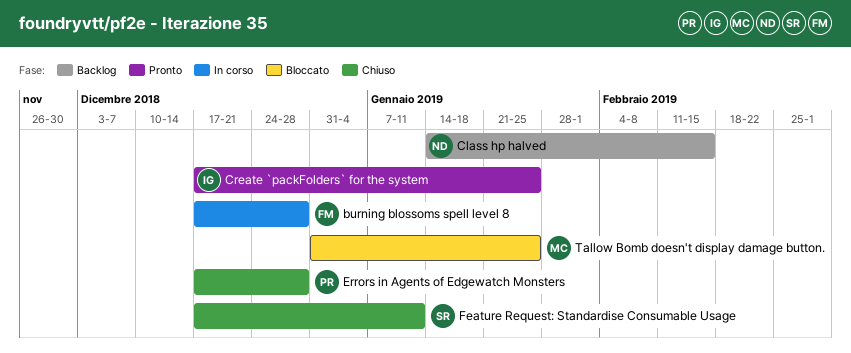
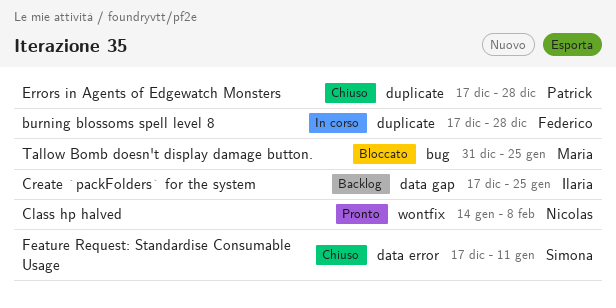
Class hp halved, status: Backlog -> Pronto
Class hp halved, due: Feb 15 -> Feb 8
Create `packFolders` for the system, status: Pronto -> Backlog

